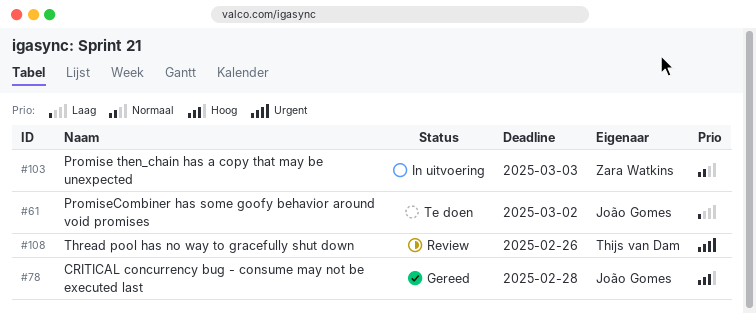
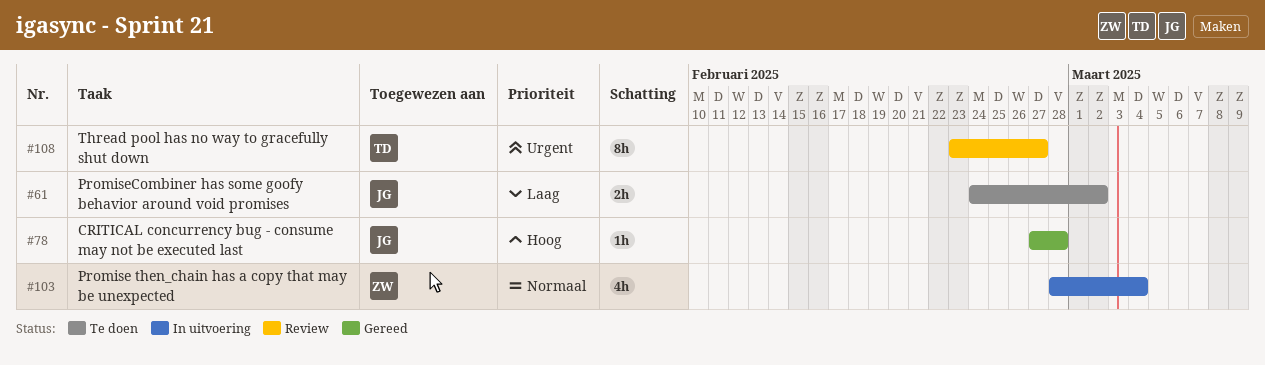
#103, due: Mar 3 -> Mar 4
#108, due: Feb 26 -> Feb 27

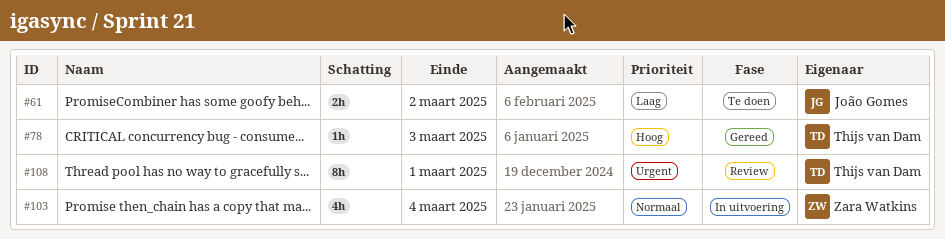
#78, owner: João Gomes -> Thijs van Dam
#78, due: Feb 28 -> Mar 3
#108, due: Feb 27 -> Mar 1

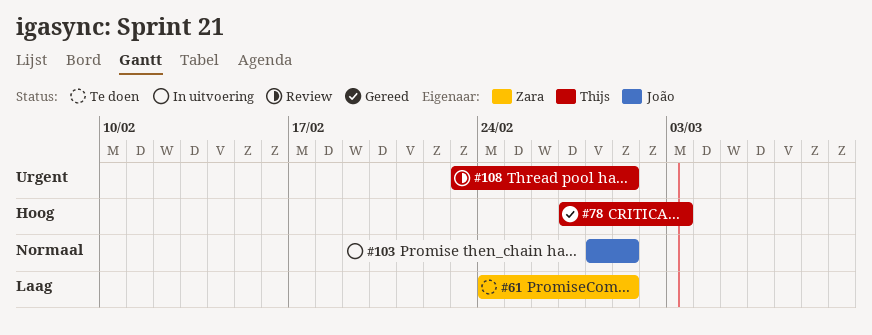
#61, owner: João Gomes -> Zara Watkins
#61, due: Mar 2 -> Mar 1
#103, owner: Zara Watkins -> João Gomes
#103, due: Mar 4 -> Mar 1

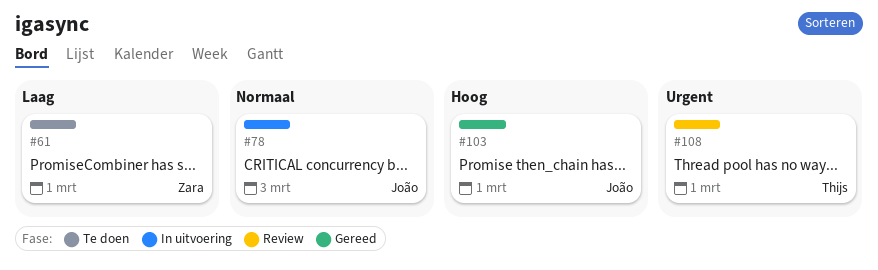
#78, status: Gereed -> In uitvoering
#78, owner: Thijs -> João
#78, priority: Hoog -> Normaal
#103, status: In uitvoering -> Gereed
#103, priority: Normaal -> Hoog

